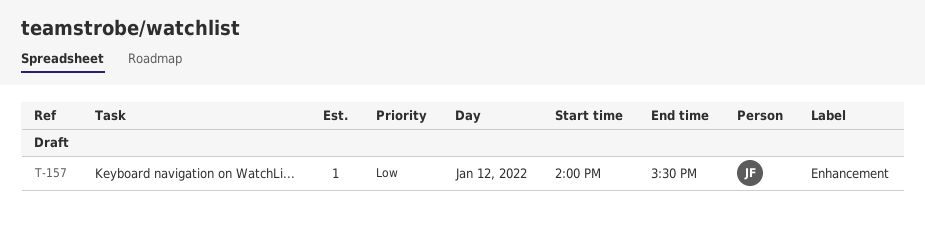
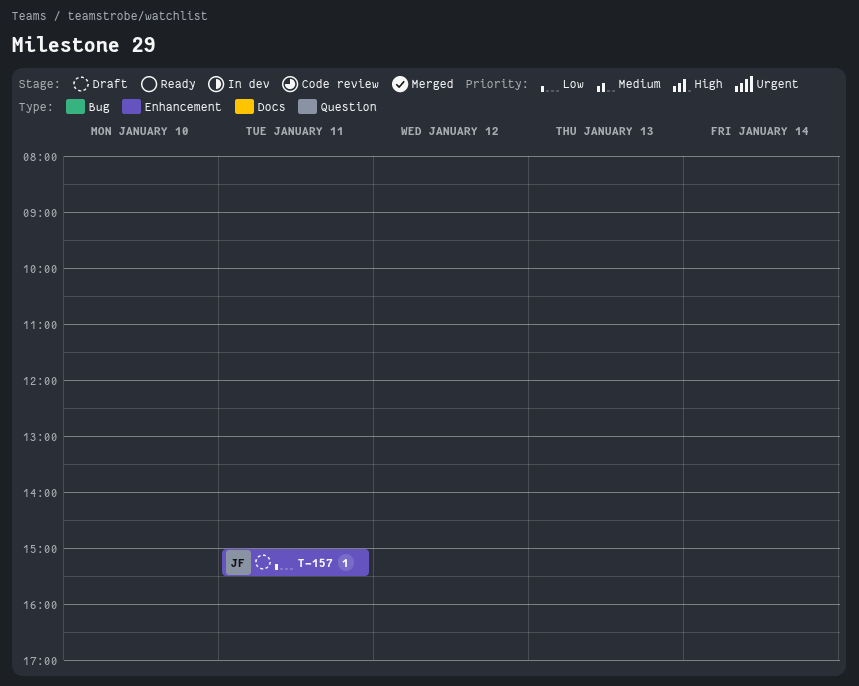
T-157, day: Jan 12 -> Jan 11
T-157, begins: 14:00 -> 15:00

